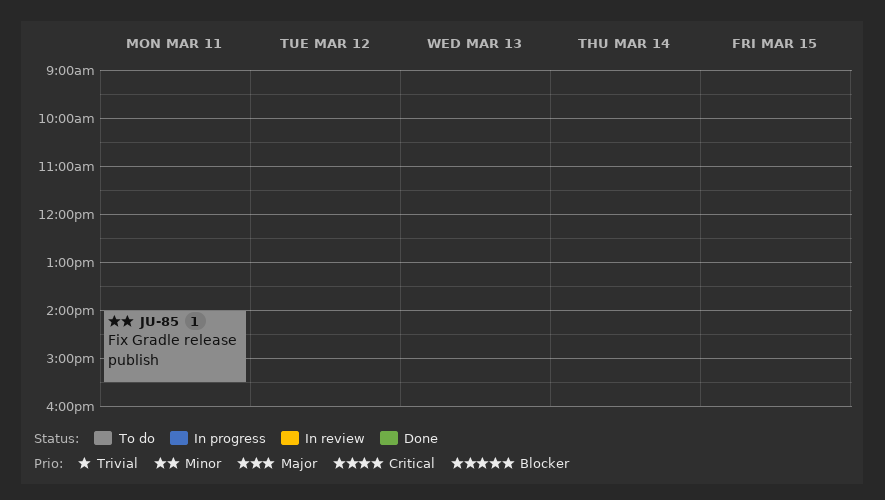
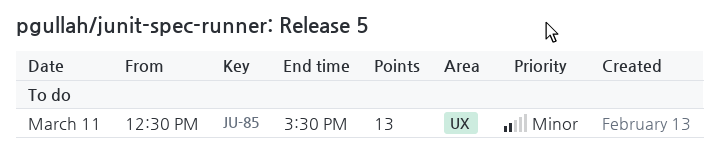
JU-85, estimate: 1 -> 13
JU-85, begins: 14:00 -> 12:30

